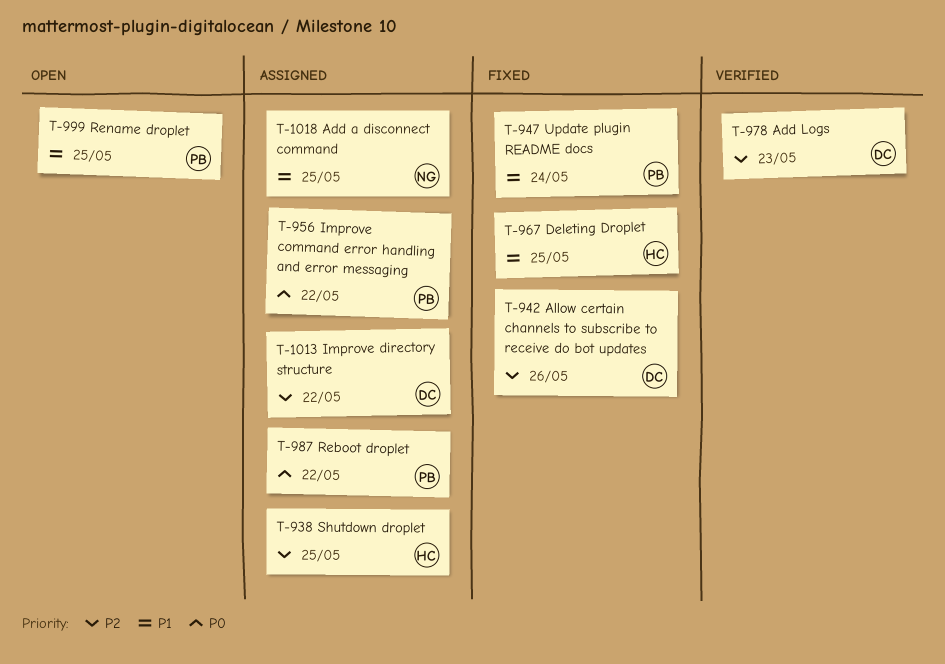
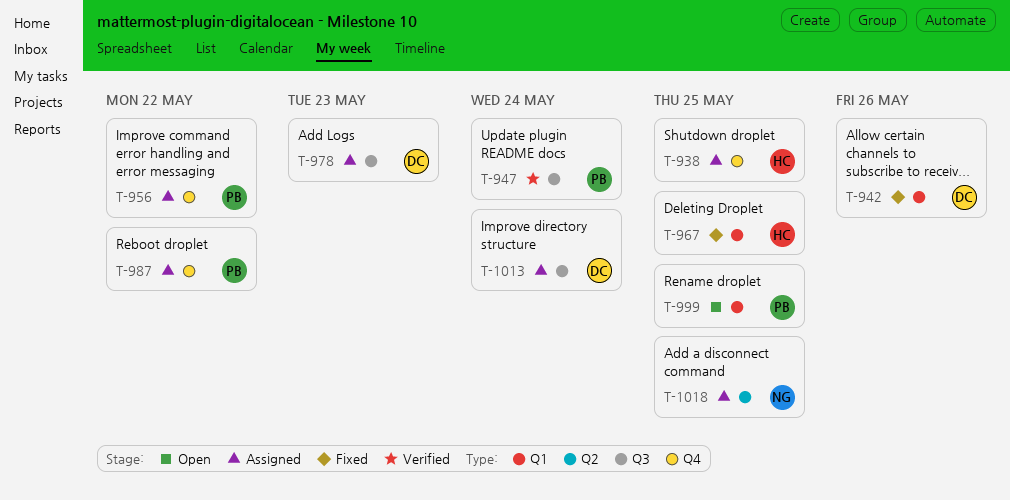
T-947, status: Fixed -> Verified
T-978, status: Verified -> Assigned
T-1013, due: May 22 -> May 24

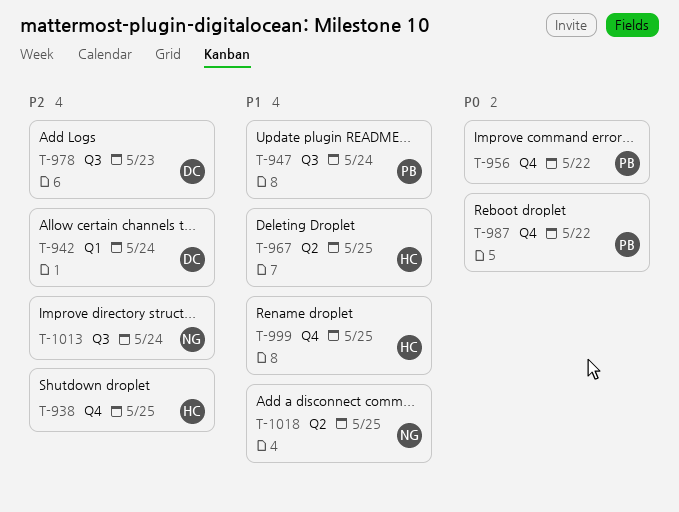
T-942, due: May 26 -> May 24
T-967, label: Q1 -> Q2
T-999, owner: PB -> HC
T-999, label: Q1 -> Q4
T-1013, owner: DC -> NG

